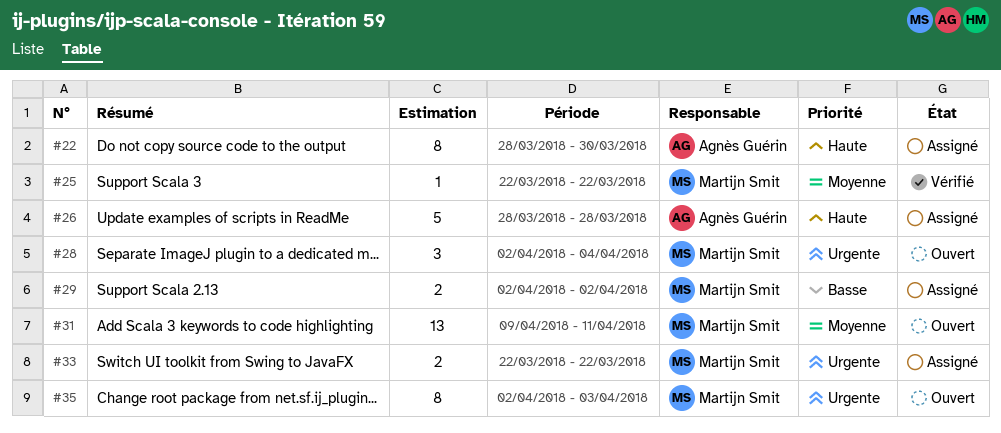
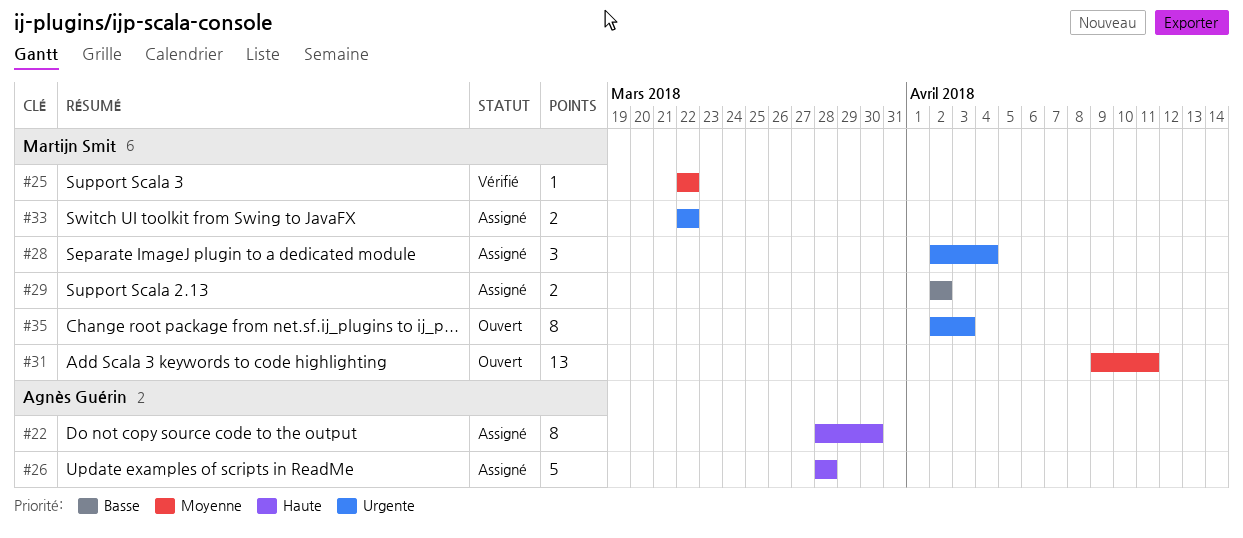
#28, status: Ouvert -> Assigné

